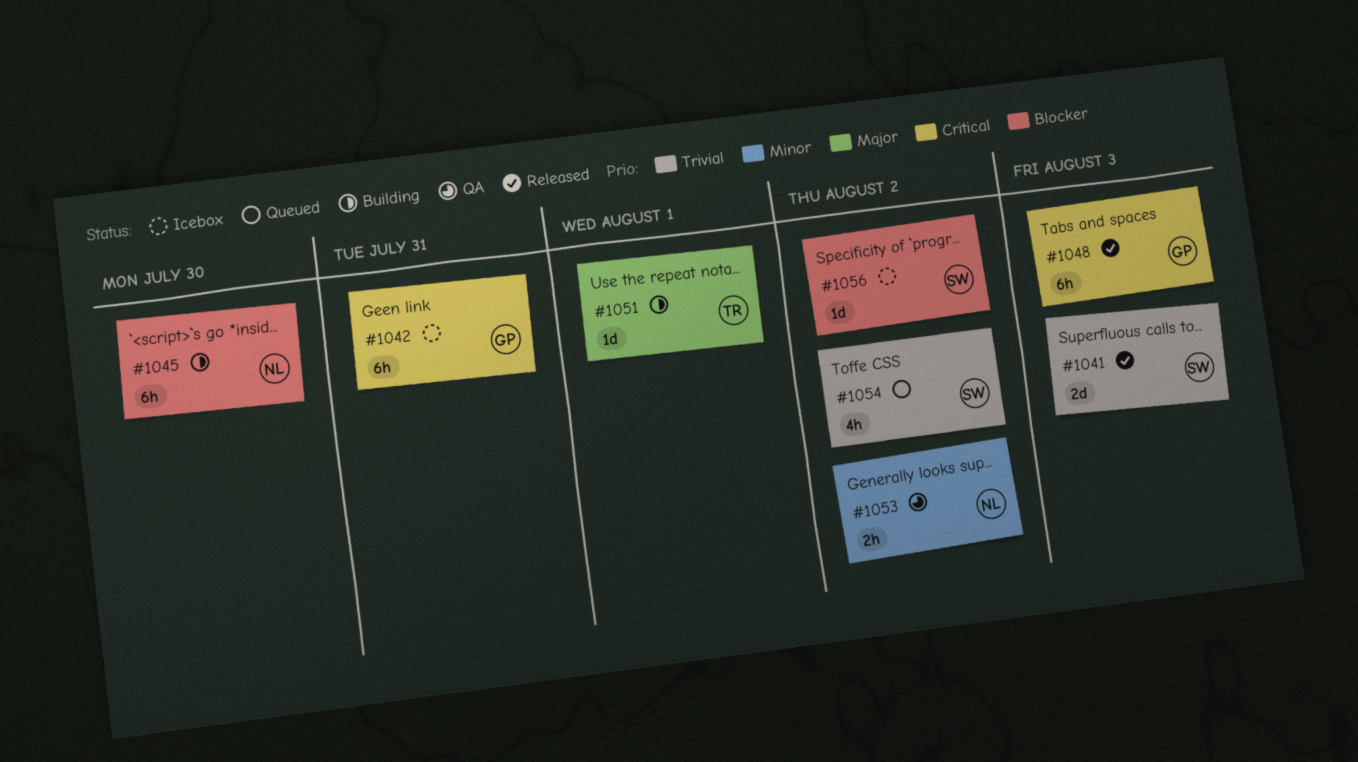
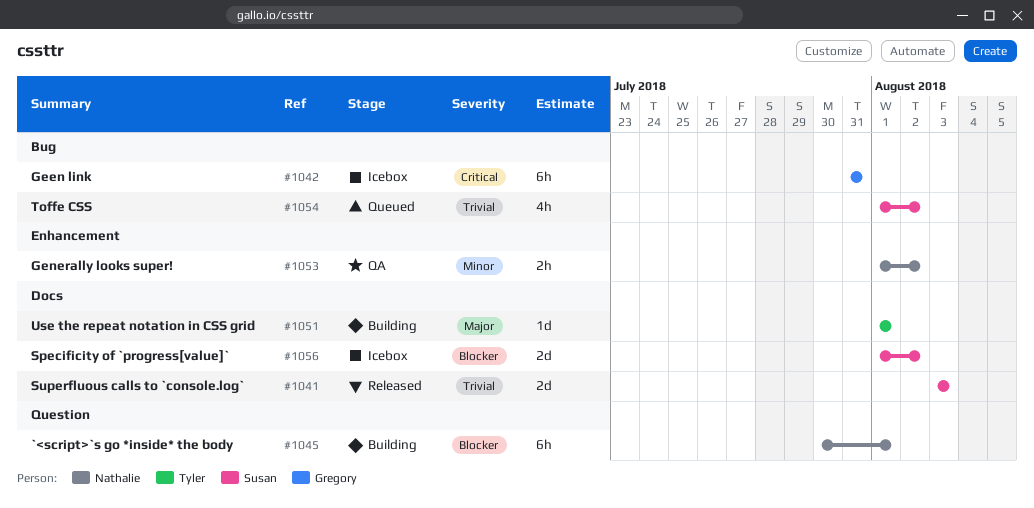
#1045, due: Jul 30 -> Aug 1
#1048: present -> none
#1056, estimate: 1d -> 2d

